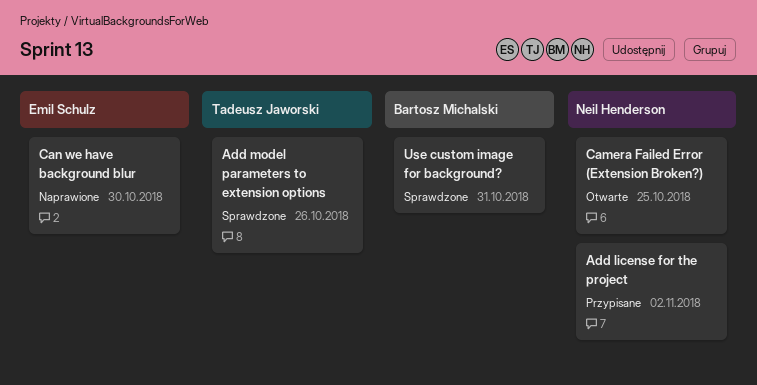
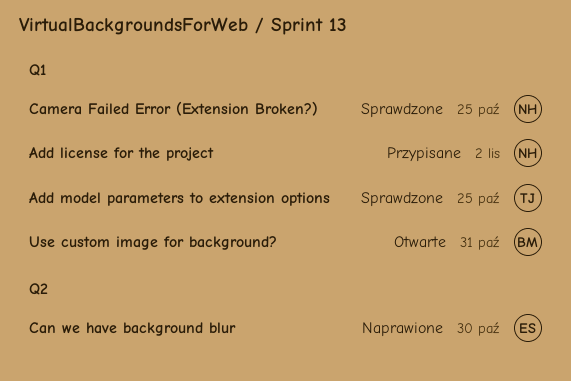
Add model parameters to extension options, due: Oct 26 -> Oct 25
Camera Failed Error (Extension Broken?), status: Otwarte -> Sprawdzone
Use custom image for background?, status: Sprawdzone -> Otwarte

